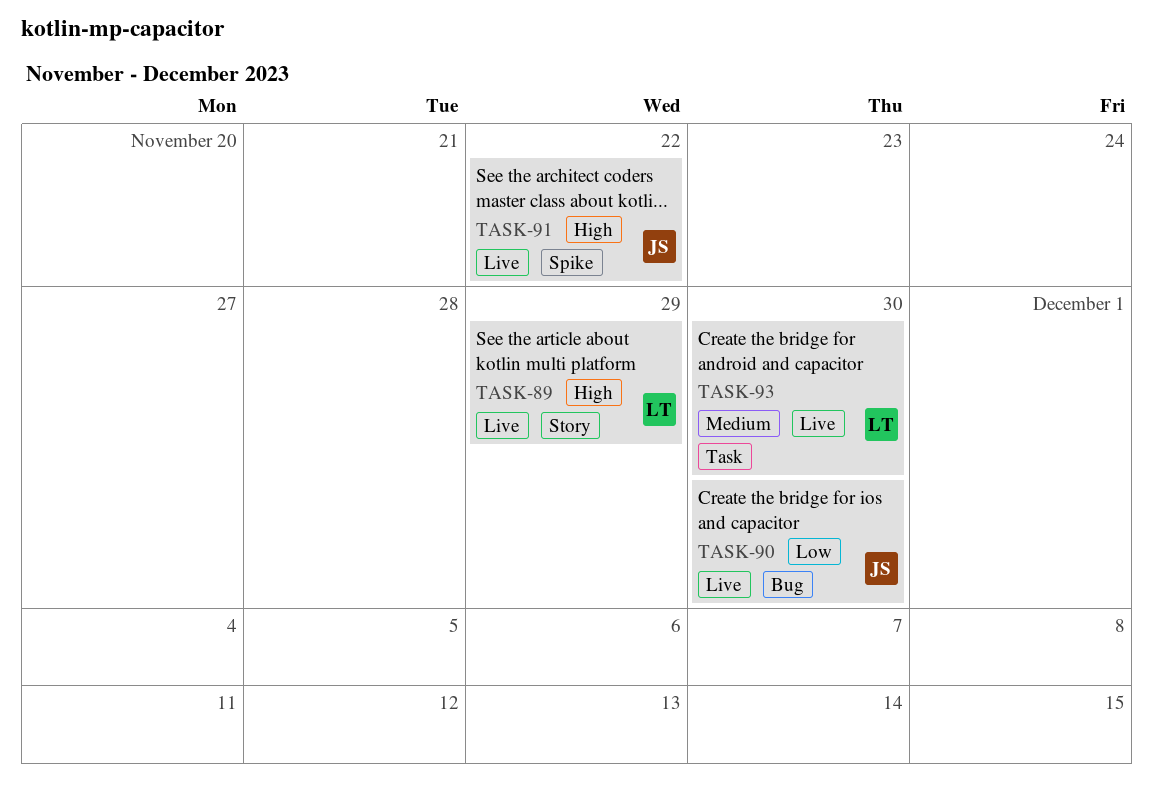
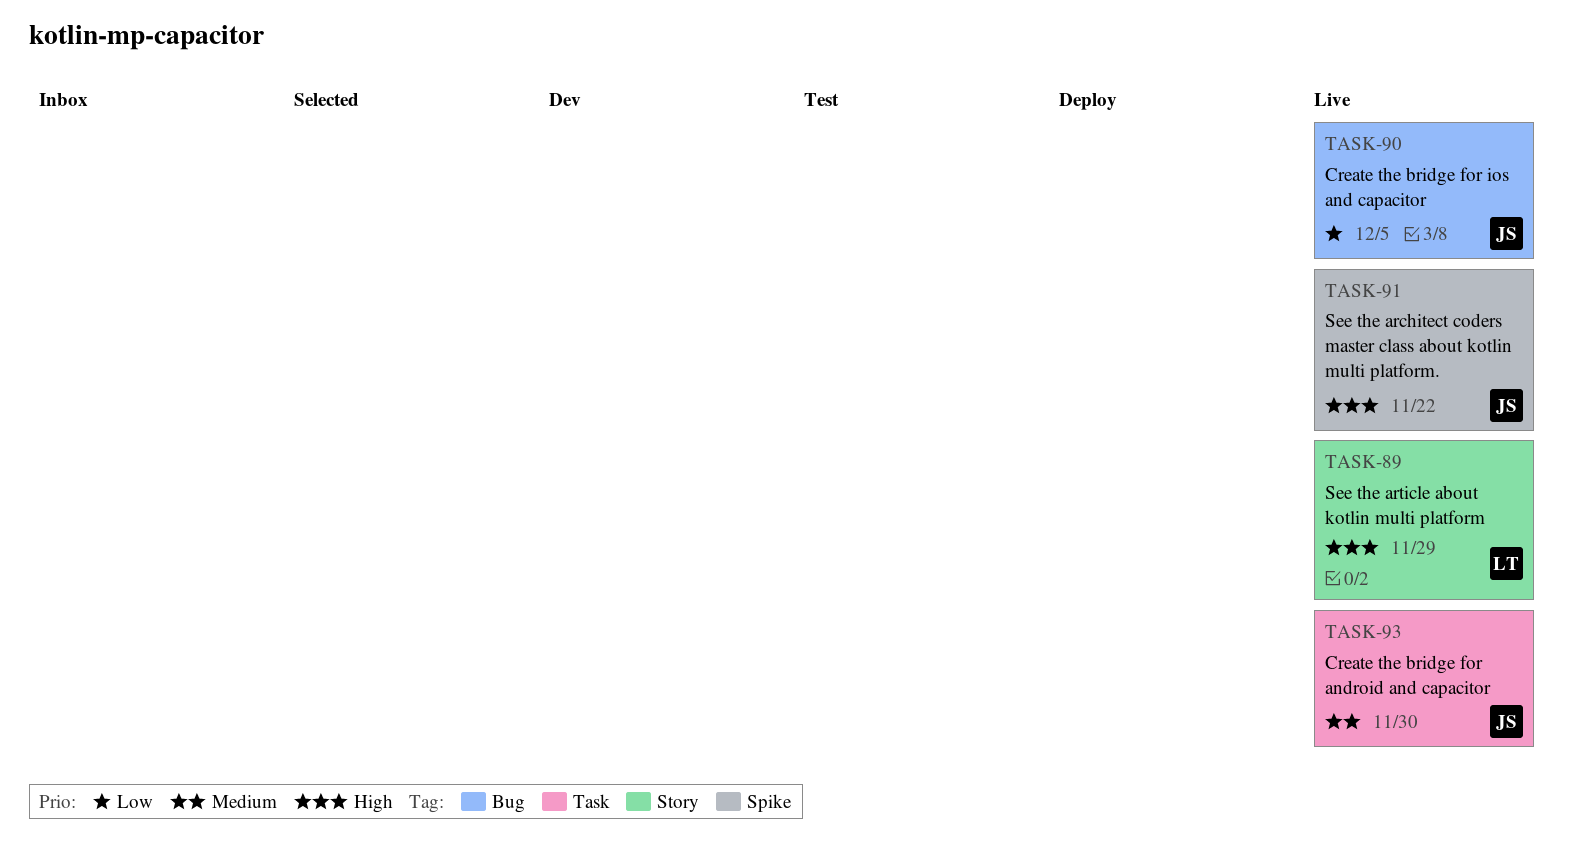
TASK-90, due: Nov 30 -> Dec 5
TASK-93, owner: LT -> JS

